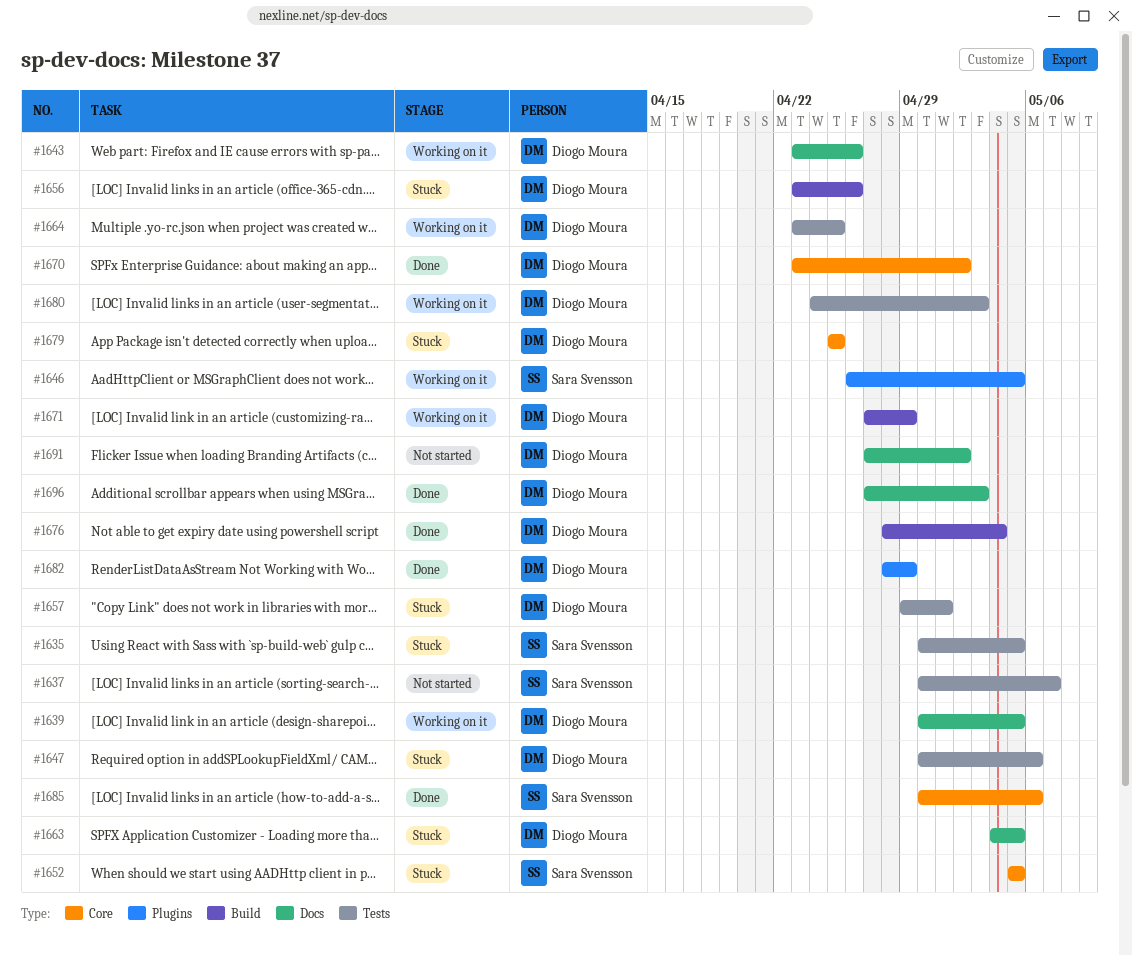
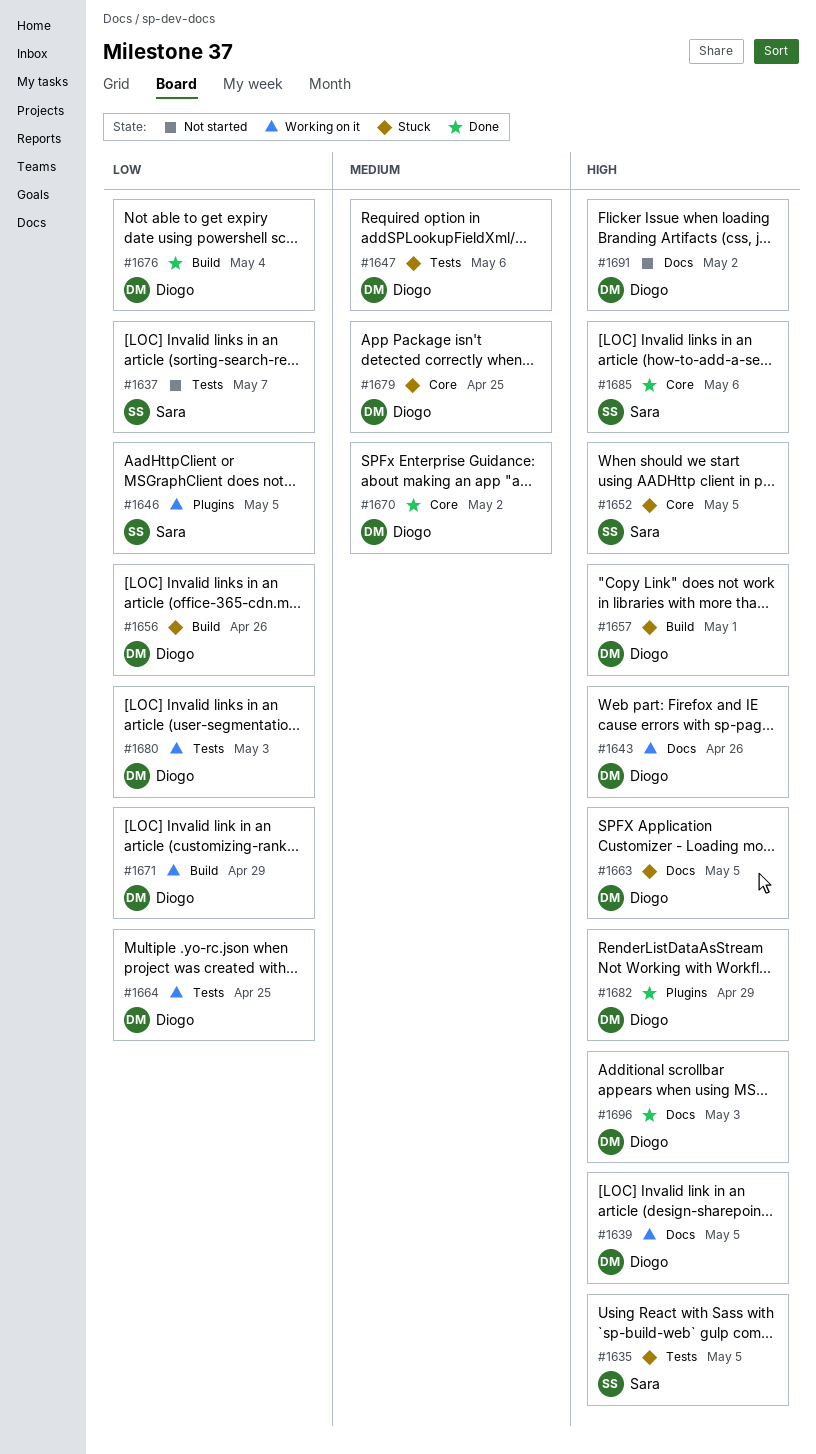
#1657, label: Tests -> Build

